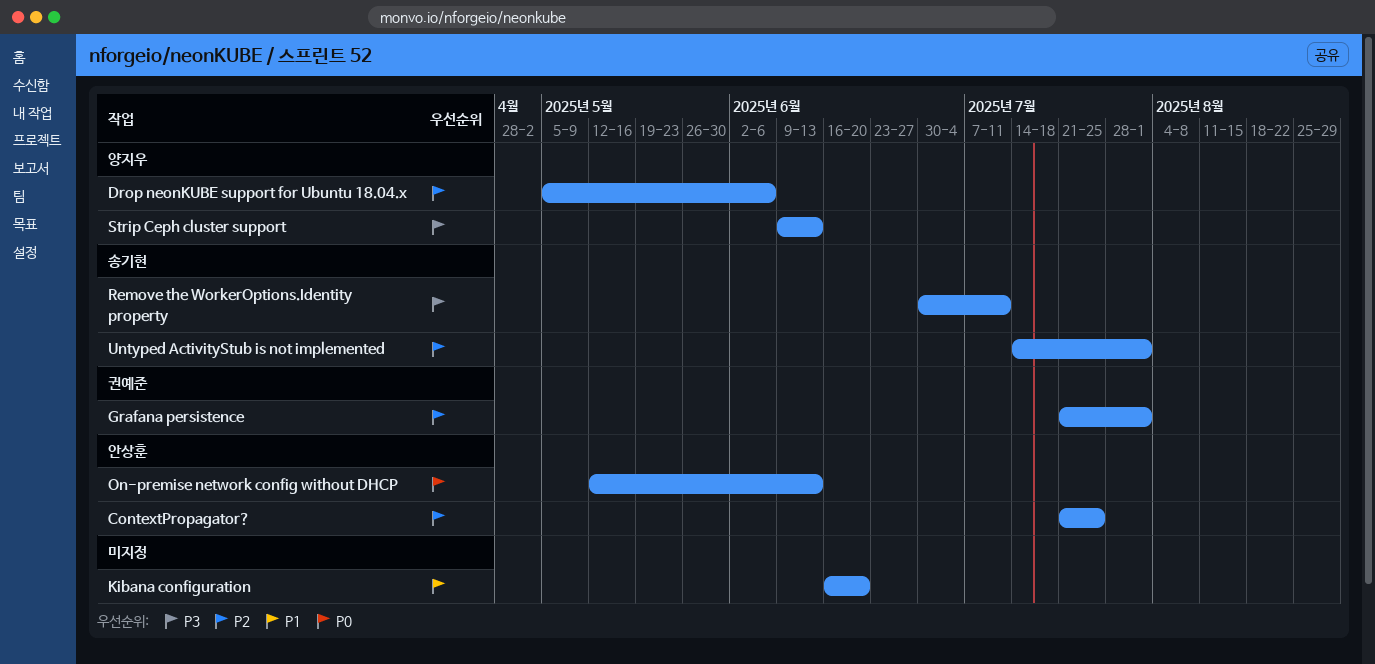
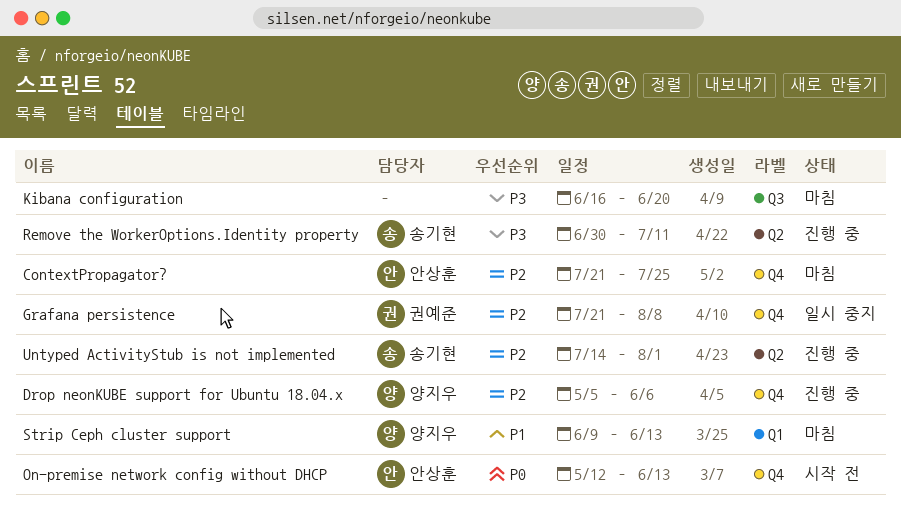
Grafana persistence, due: Aug 1 -> Aug 8
Kibana configuration, priority: P1 -> P3
Strip Ceph cluster support, priority: P3 -> P1

